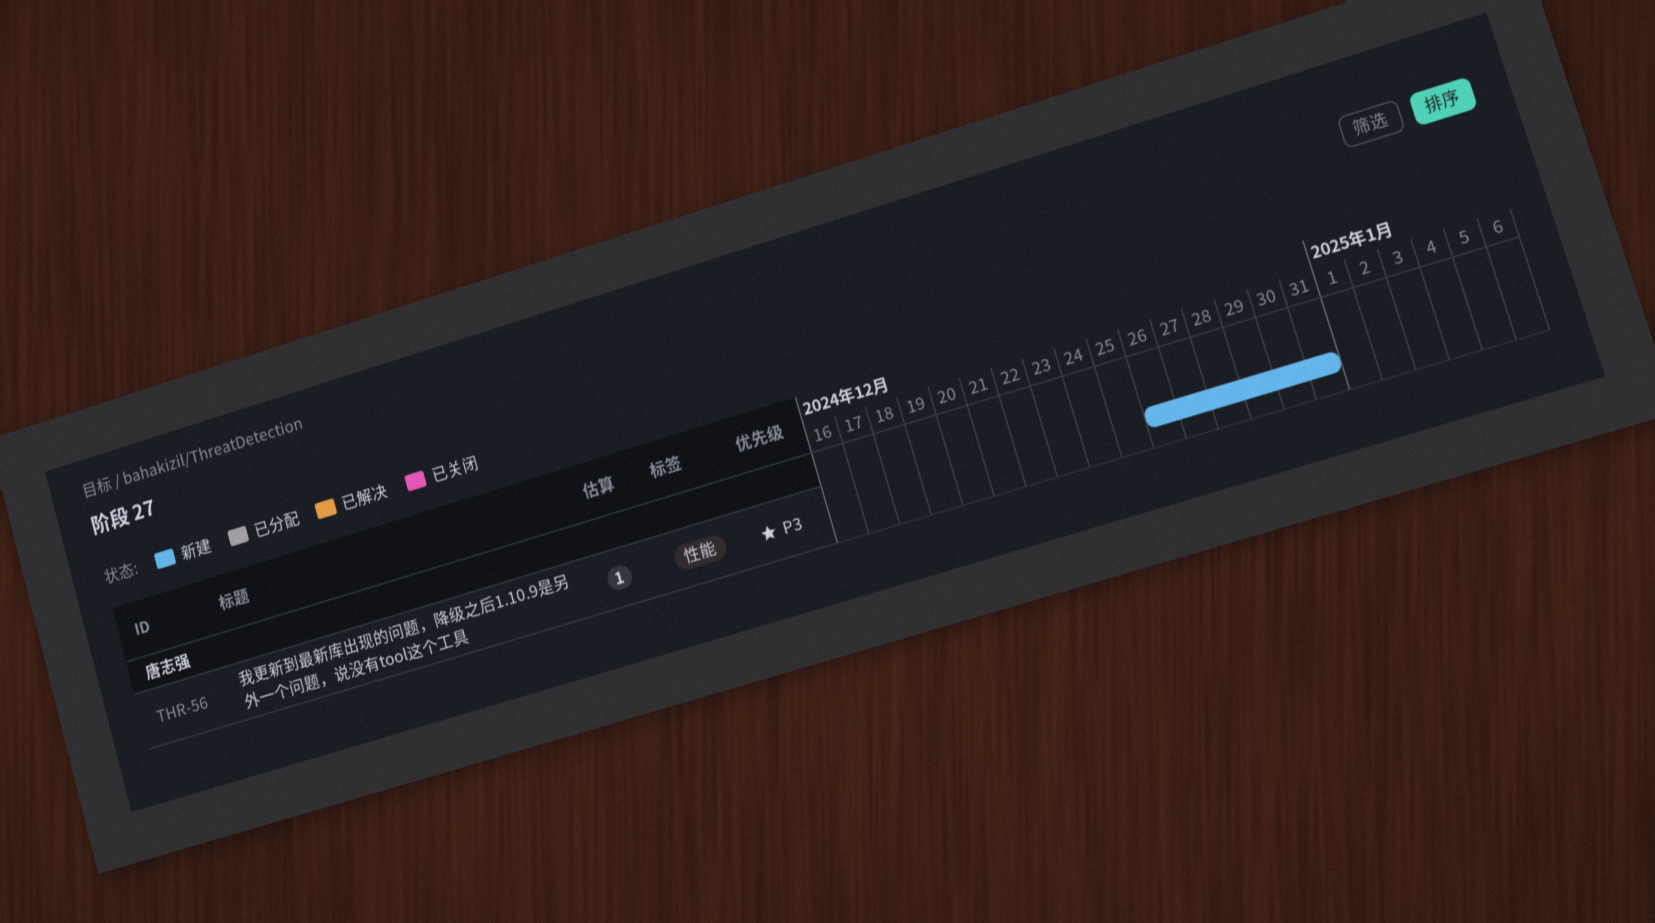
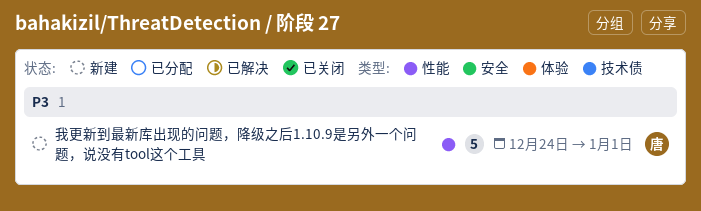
我更新到最新库出现的问题，降级之后1.10.9是另外一个问题，说没有tool这个工具, estimate: 1 -> 5
我更新到最新库出现的问题，降级之后1.10.9是另外一个问题，说没有tool这个工具, start: Dec 26 -> Dec 24
我更新到最新库出现的问题，降级之后1.10.9是另外一个问题，说没有tool这个工具, due: Dec 31 -> Jan 1

